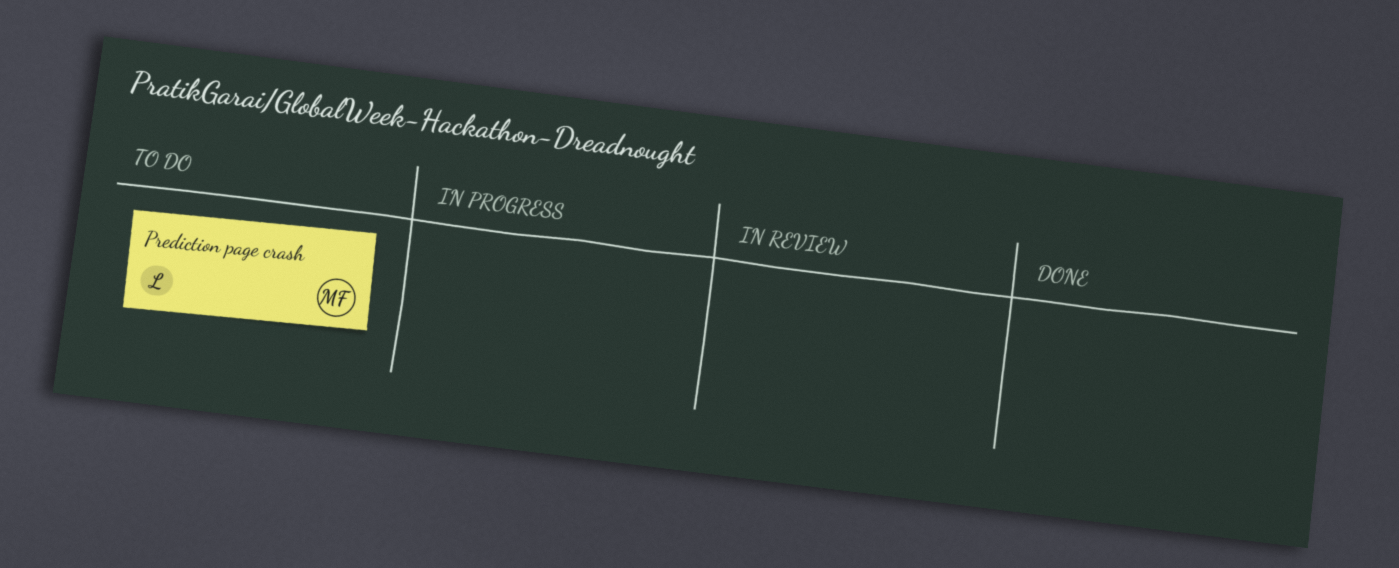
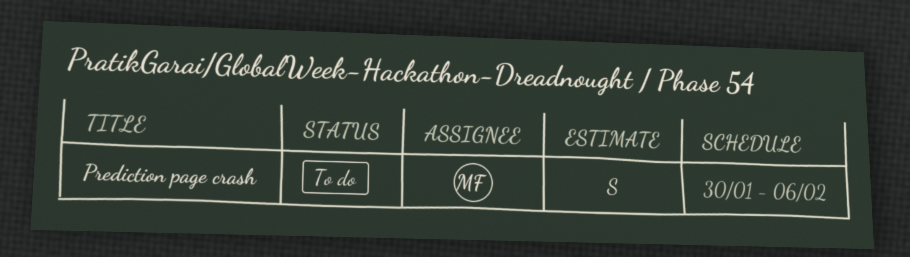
Prediction page crash, estimate: L -> S

